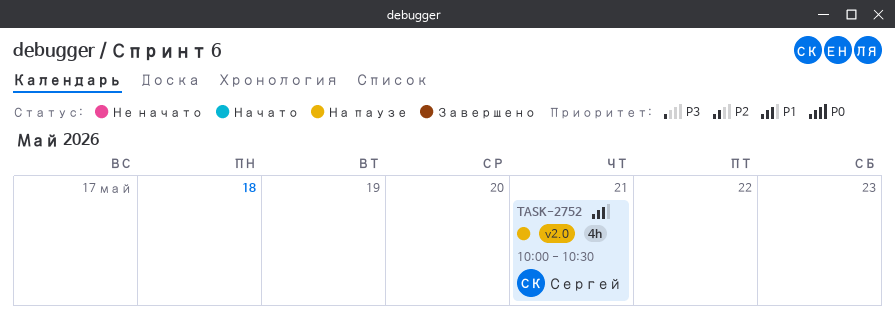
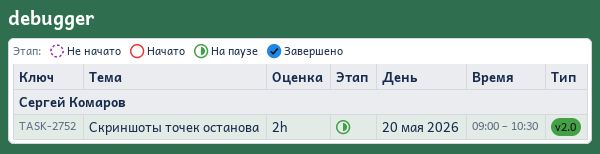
TASK-2752, estimate: 4h -> 2h
TASK-2752, day: May 21 -> May 20
TASK-2752, begins: 10:00 -> 09:00

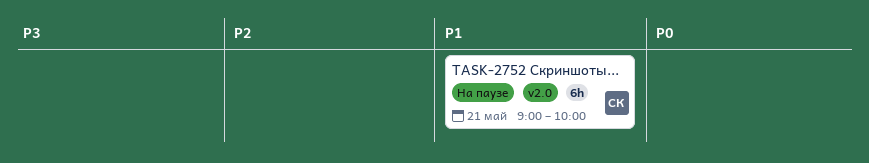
TASK-2752, estimate: 2h -> 6h
TASK-2752, day: May 20 -> May 21
TASK-2752, ends: 10:30 -> 10:00

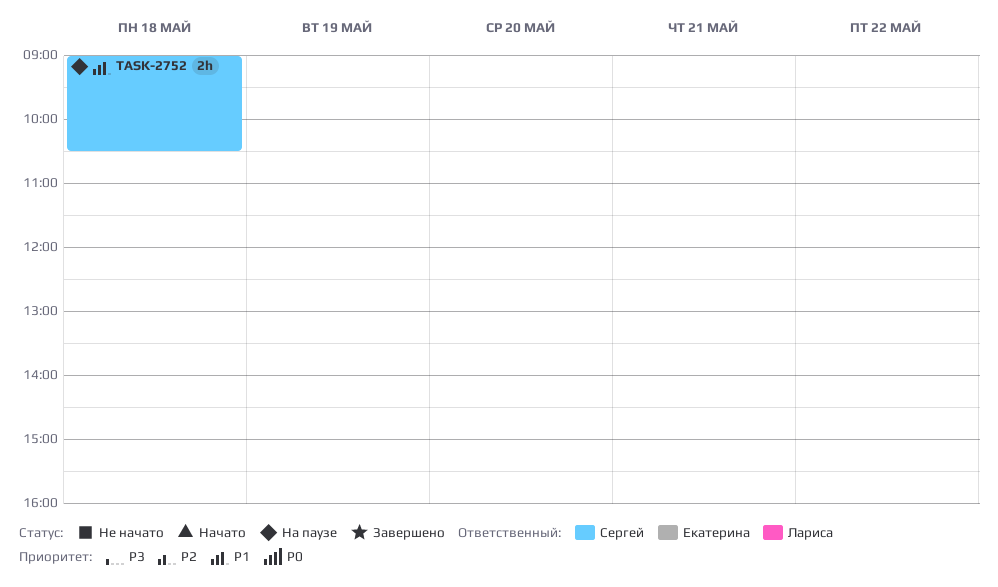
TASK-2752, estimate: 6h -> 2h
TASK-2752, day: May 21 -> May 18
TASK-2752, ends: 10:00 -> 10:30

